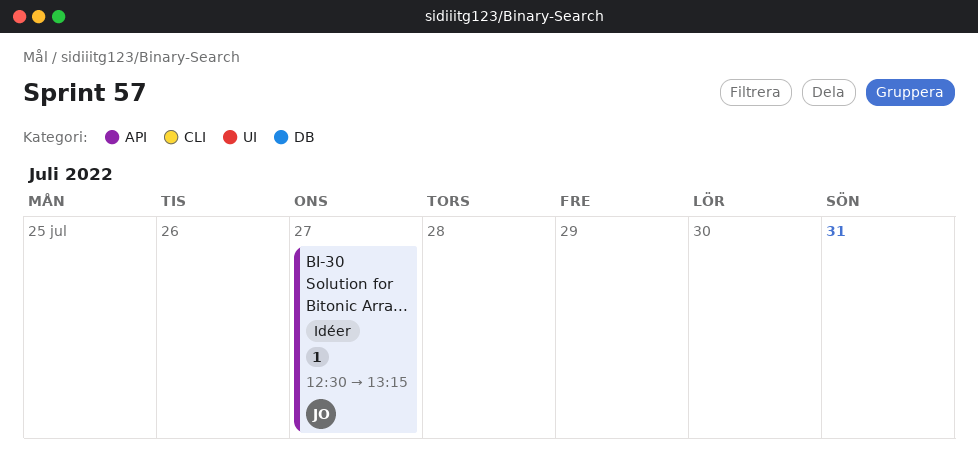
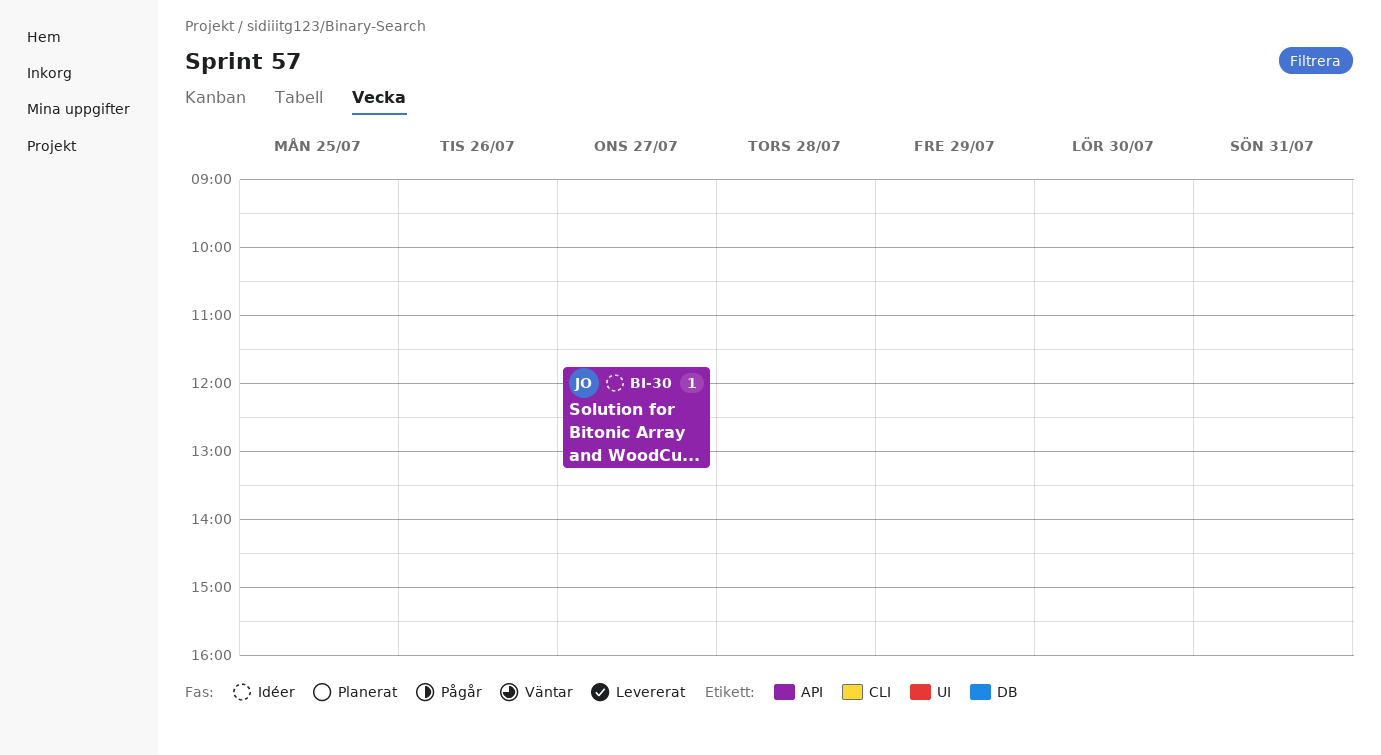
BI-30, begins: 12:30 -> 11:45

